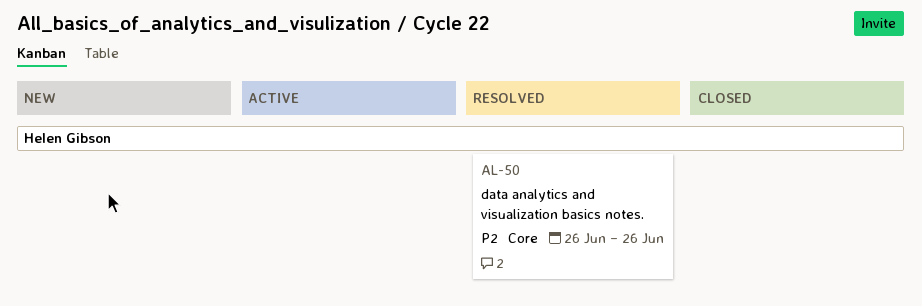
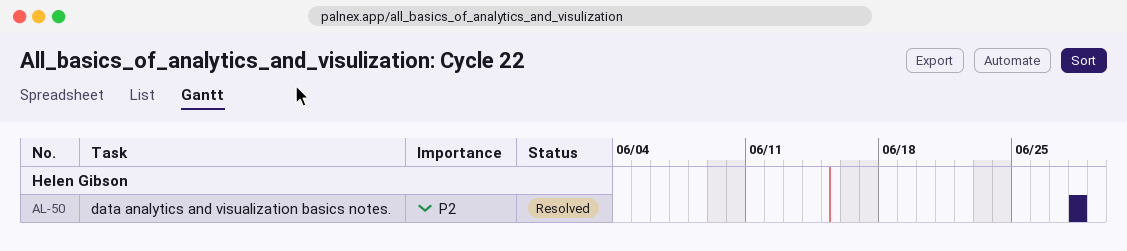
AL-50, start: Jun 26 -> Jun 28
AL-50, due: Jun 26 -> Jun 28

